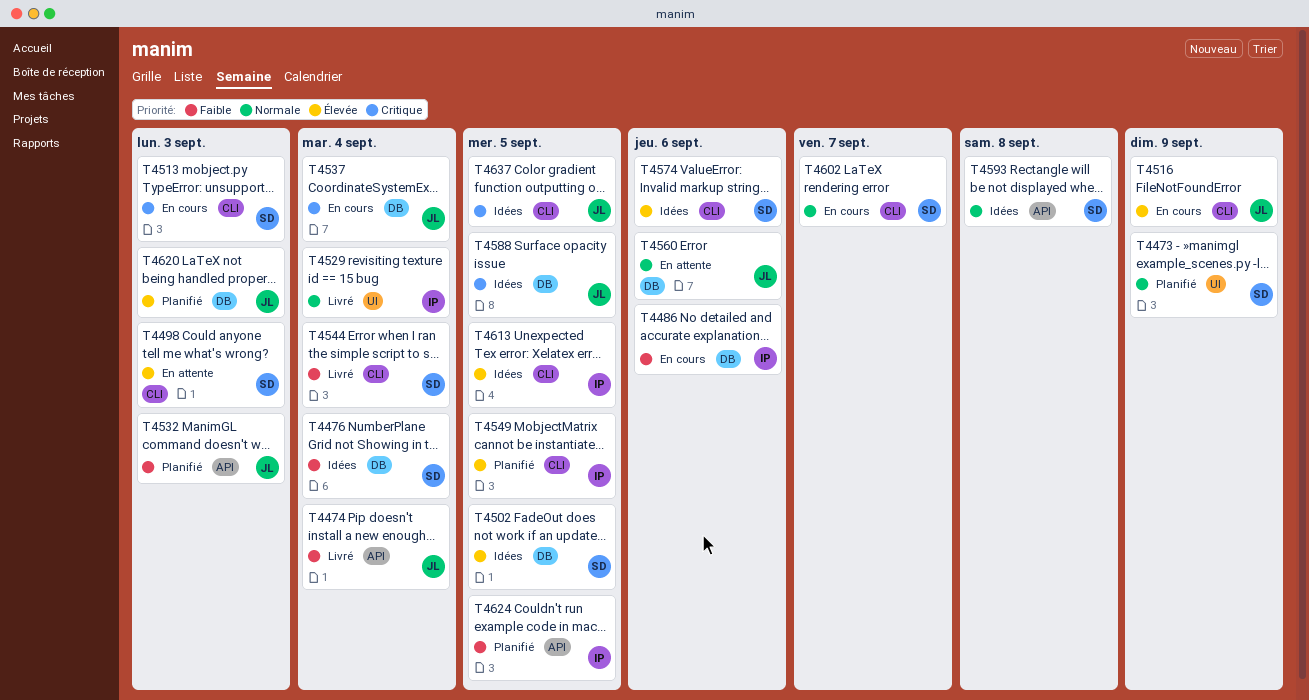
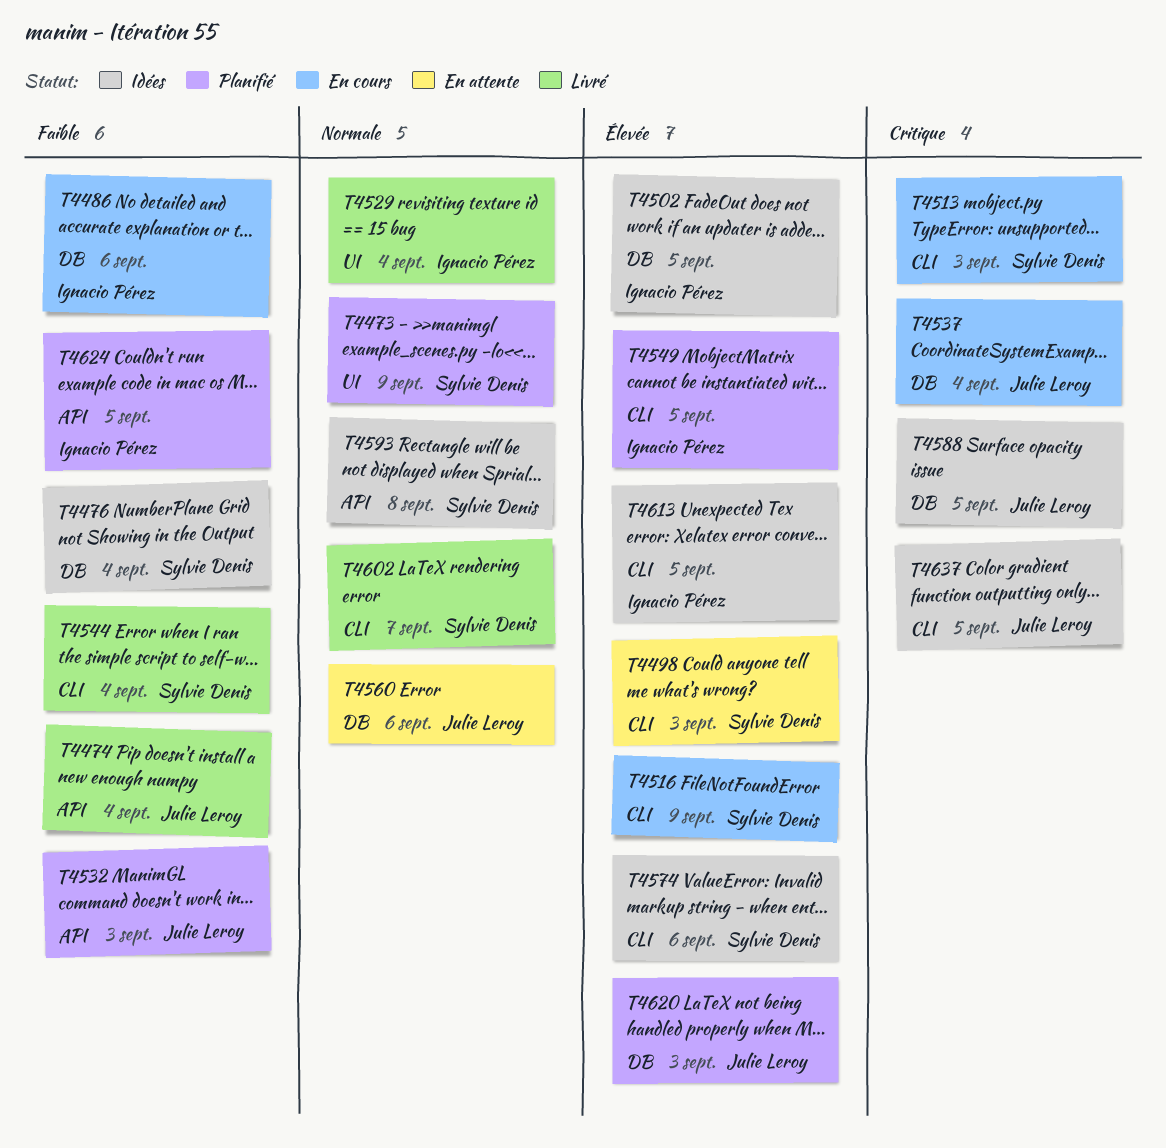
T4502, owner: Sylvie Denis -> Ignacio Pérez
T4516, owner: Julie Leroy -> Sylvie Denis
T4602, status: En cours -> Livré

